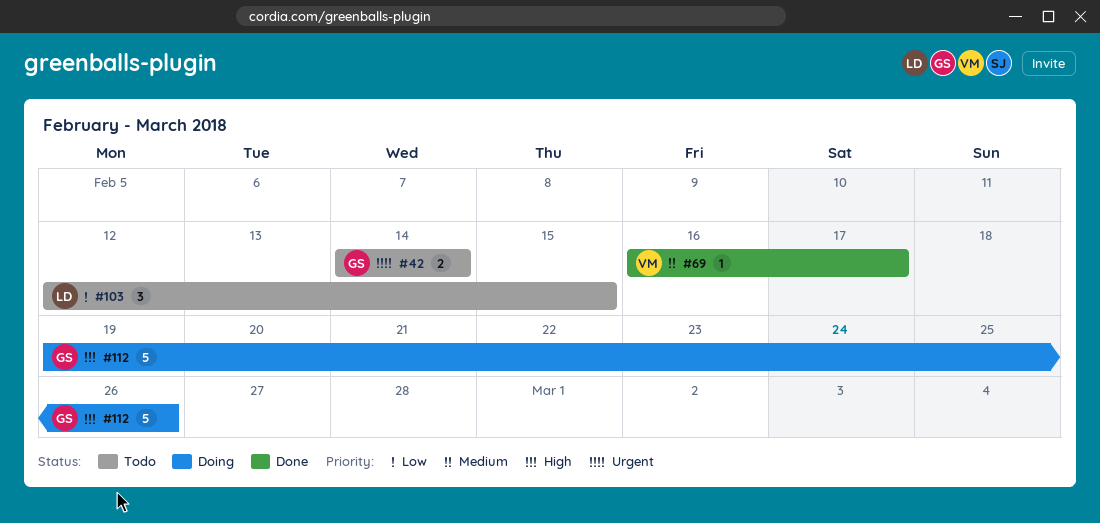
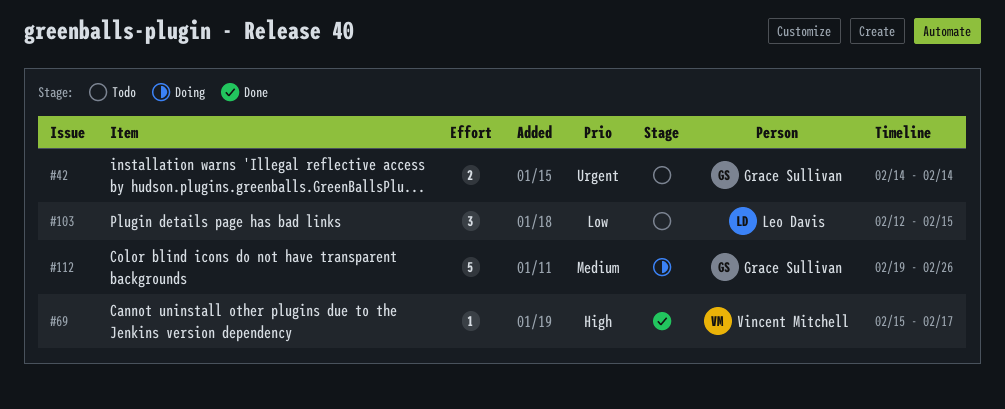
#69, priority: Medium -> High
#69, start: Feb 16 -> Feb 15
#112, priority: High -> Medium

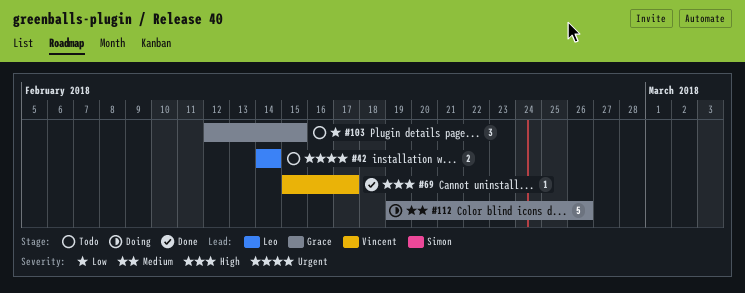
#42, owner: Grace Sullivan -> Leo Davis
#103, owner: Leo Davis -> Grace Sullivan

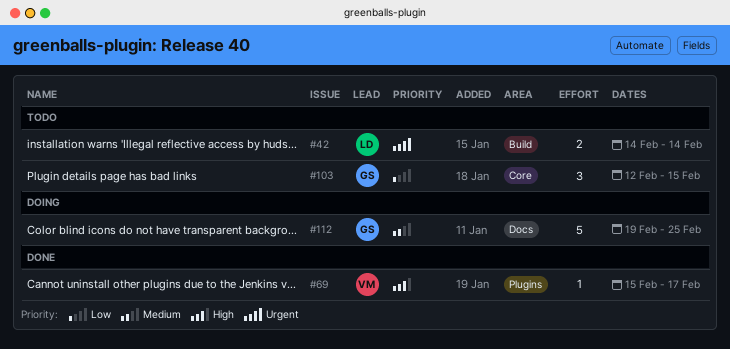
#112, due: Feb 26 -> Feb 25

